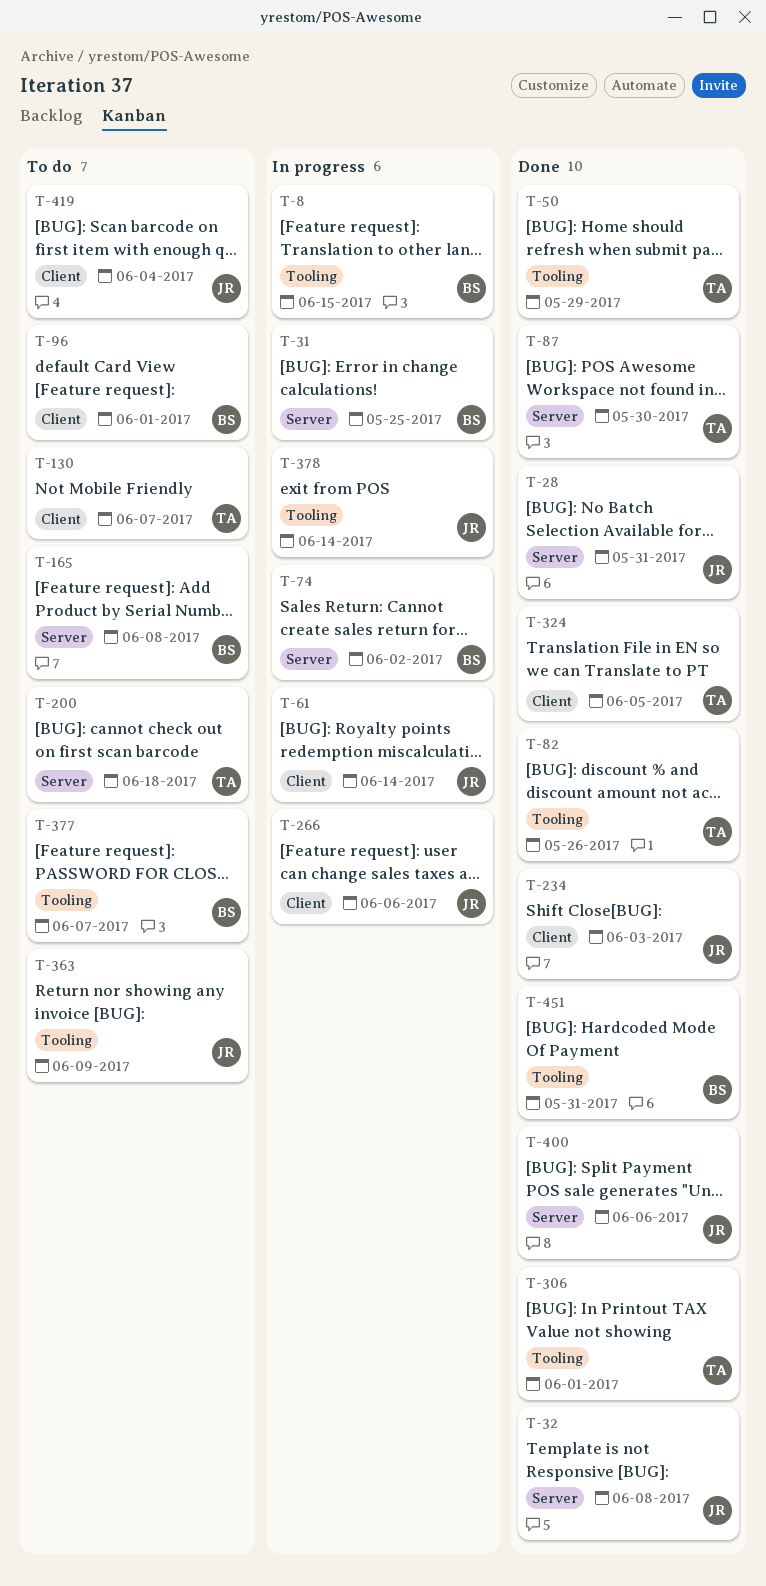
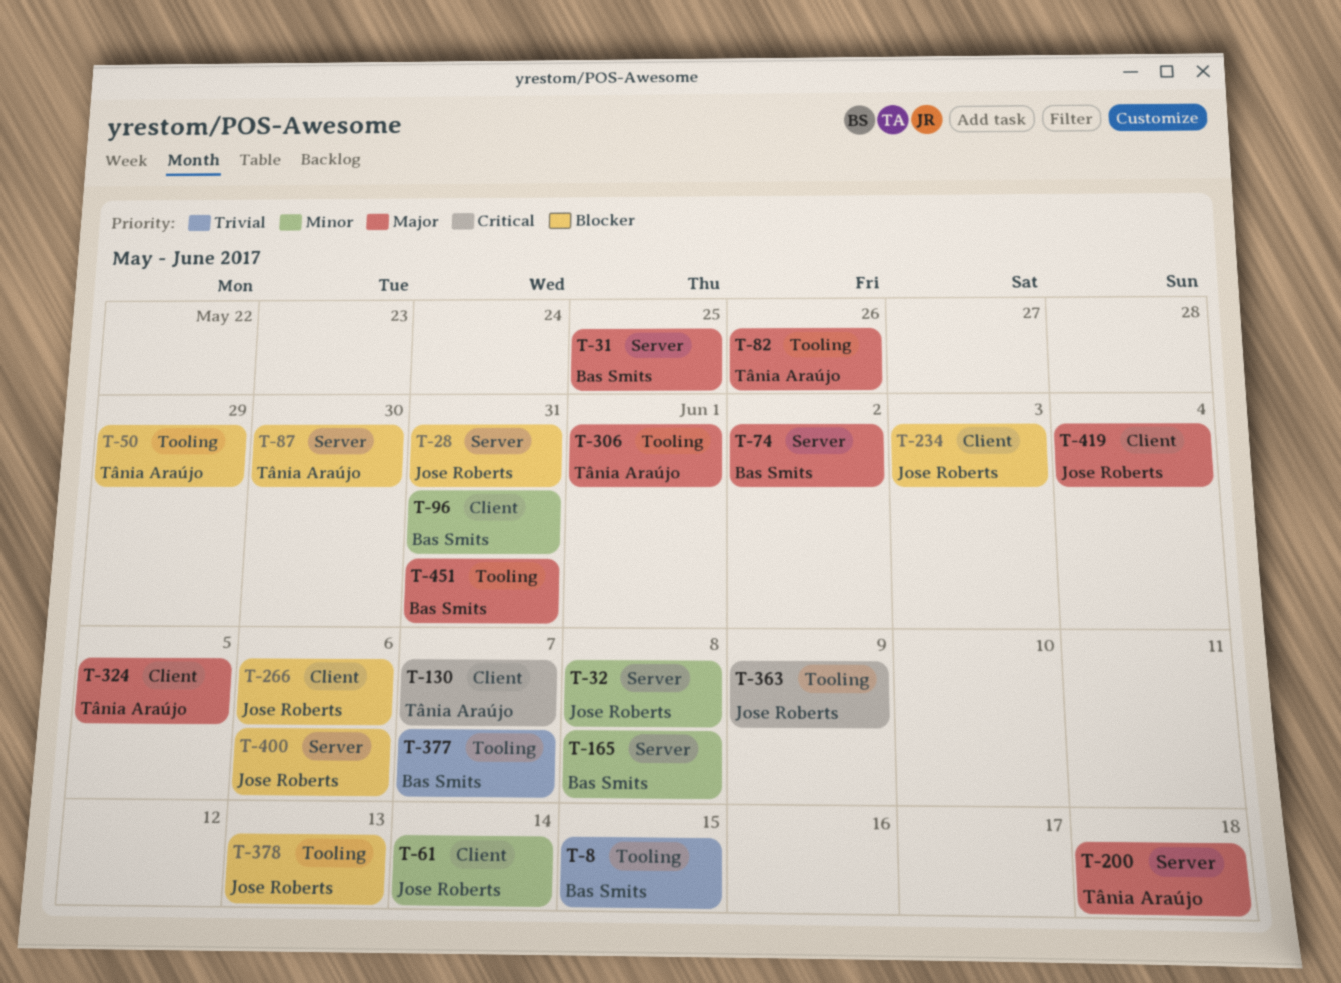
T-96, due: Jun 1 -> May 31
T-378, due: Jun 14 -> Jun 13

